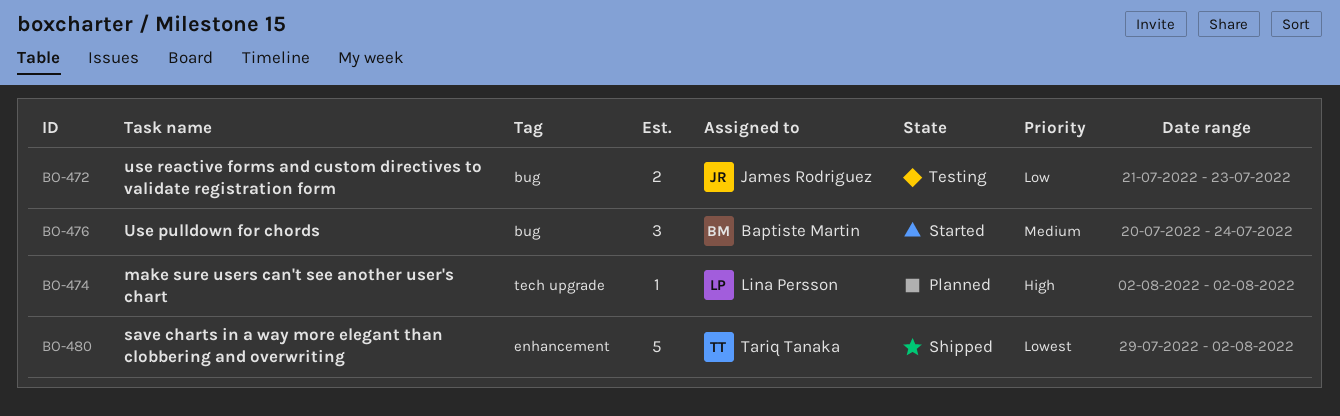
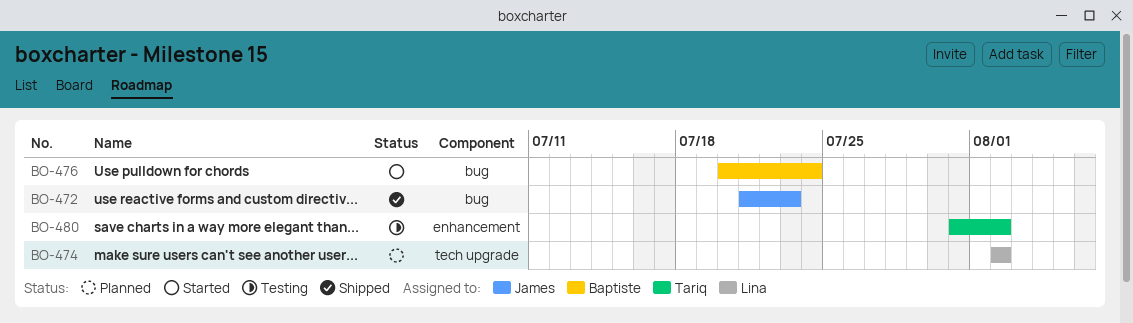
BO-472, status: Testing -> Shipped
BO-480, status: Shipped -> Testing
BO-480, start: Jul 29 -> Jul 31

